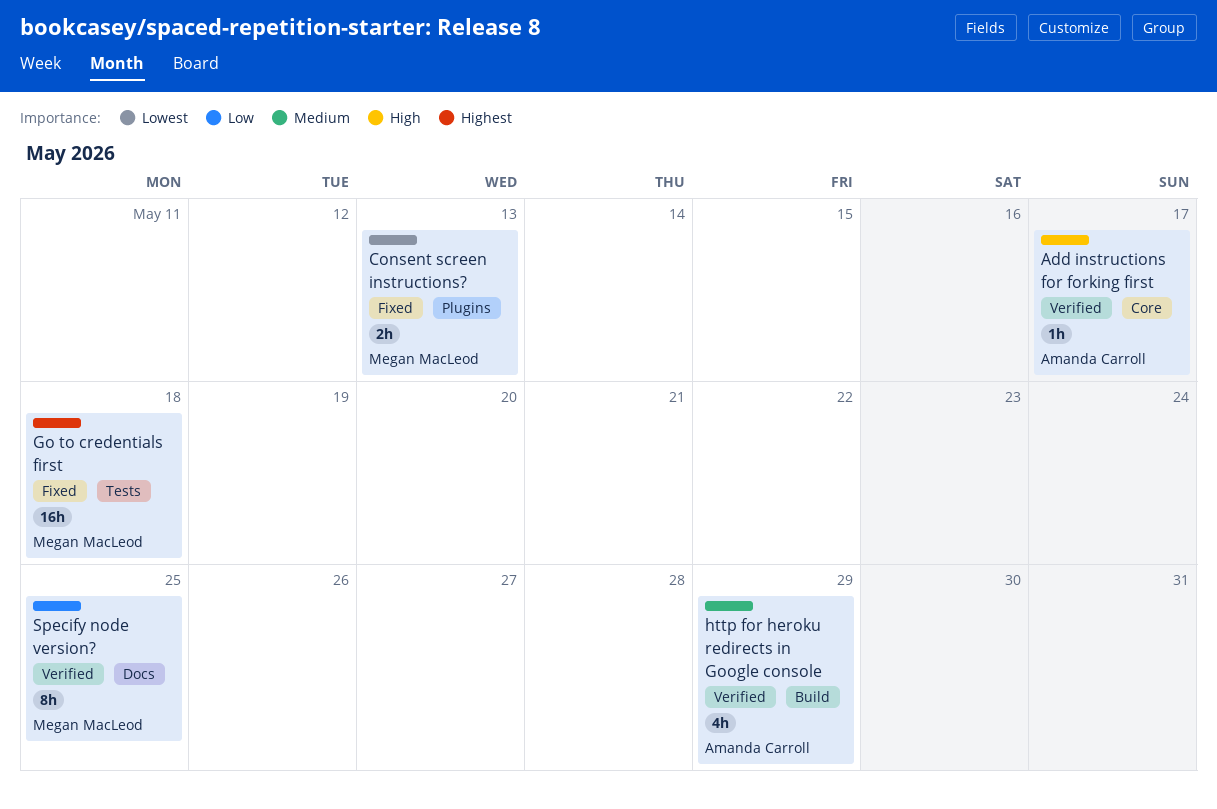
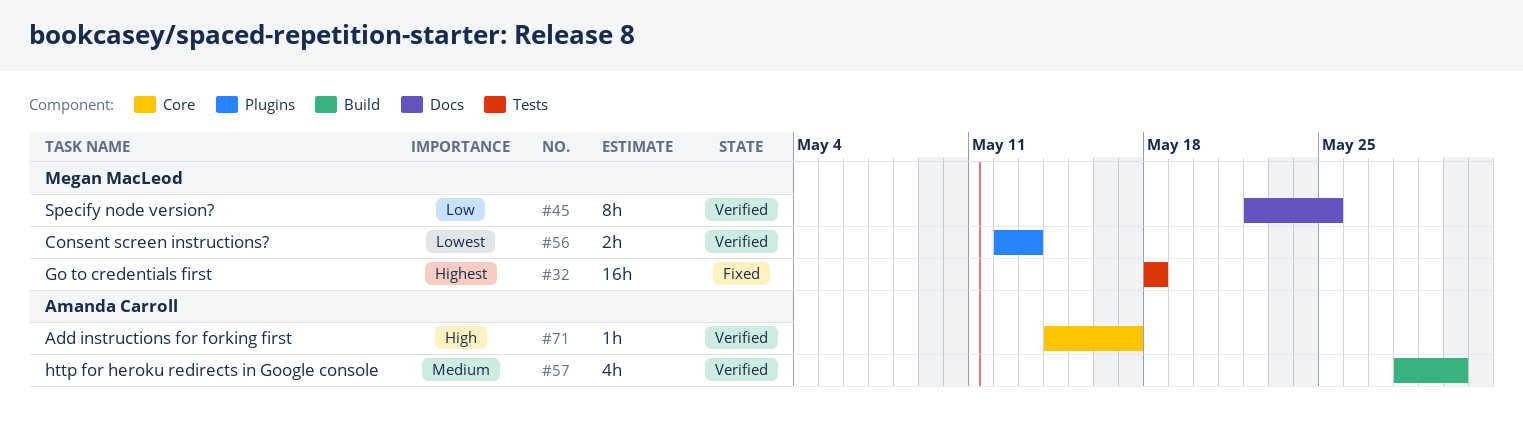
Consent screen instructions?, status: Fixed -> Verified
http for heroku redirects in Google console, due: May 29 -> May 30

